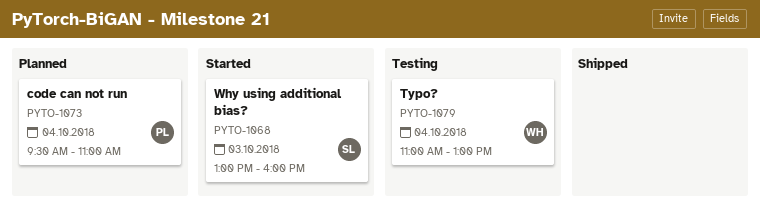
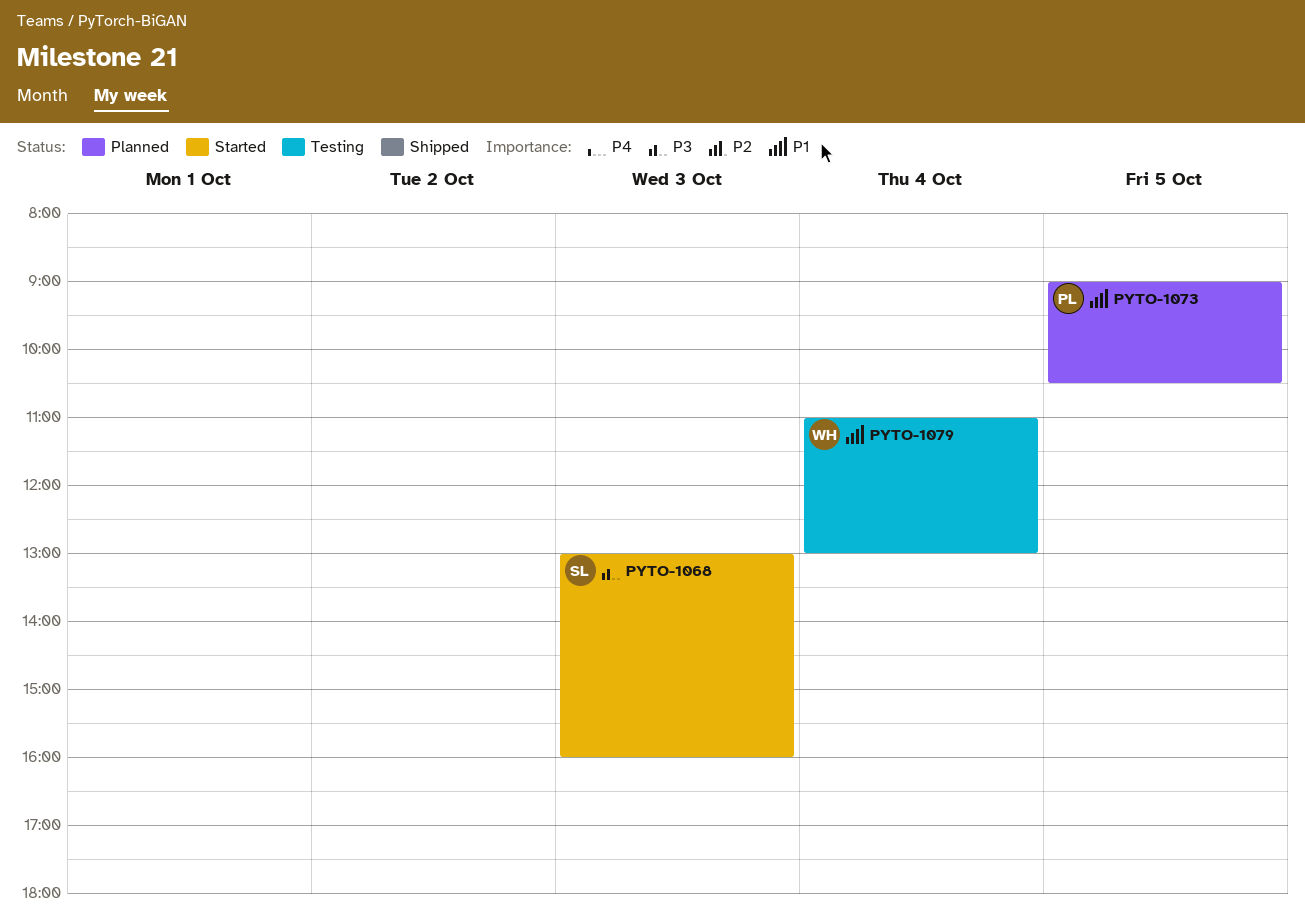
PYTO-1073, day: Oct 4 -> Oct 5
PYTO-1073, begins: 09:30 -> 09:00
PYTO-1073, ends: 11:00 -> 10:30

